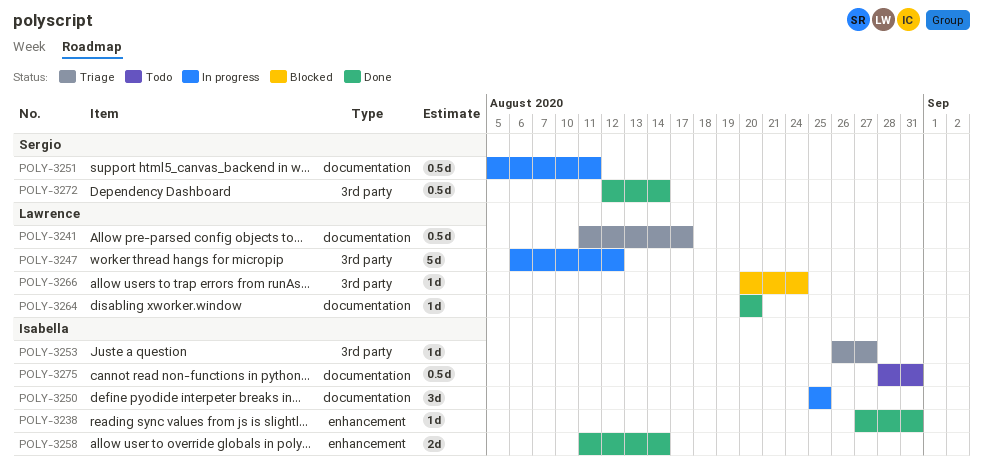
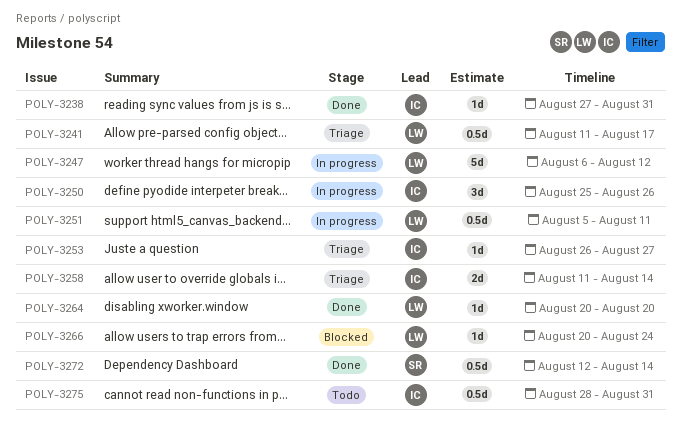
POLY-3250, due: Aug 25 -> Aug 26
POLY-3251, owner: Sergio -> Lawrence
POLY-3258, status: Done -> Triage

